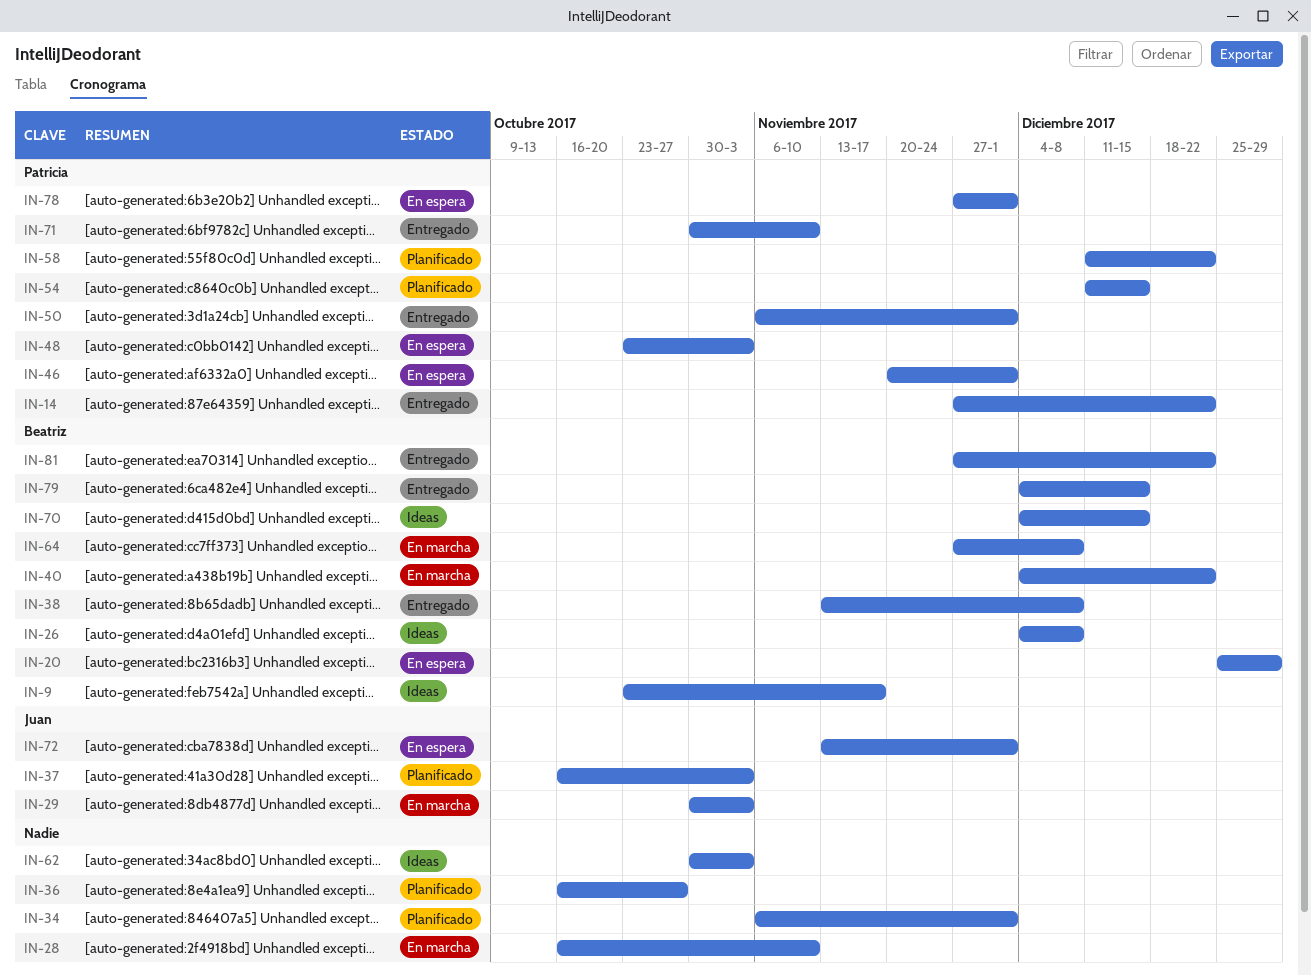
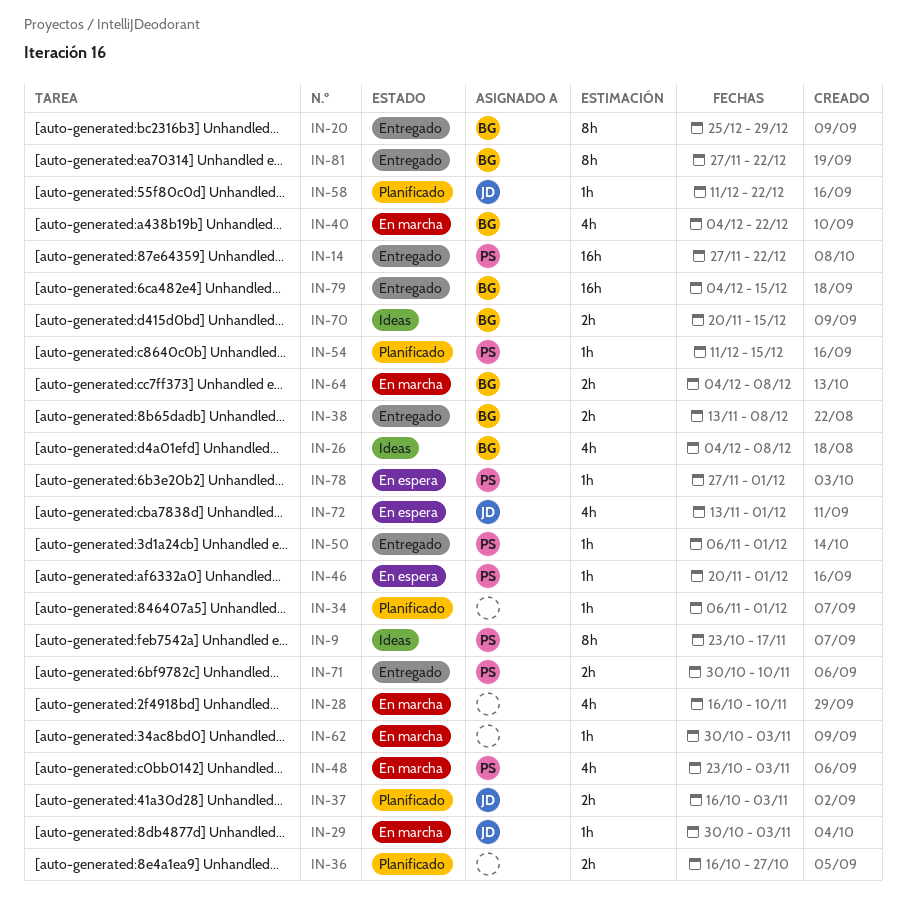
IN-9, owner: Beatriz -> Patricia
IN-20, status: En espera -> Entregado
IN-48, status: En espera -> En marcha
IN-58, owner: Patricia -> Juan
IN-62, status: Ideas -> En marcha
IN-64, start: Nov 27 -> Dec 4
IN-70, start: Dec 4 -> Nov 20

